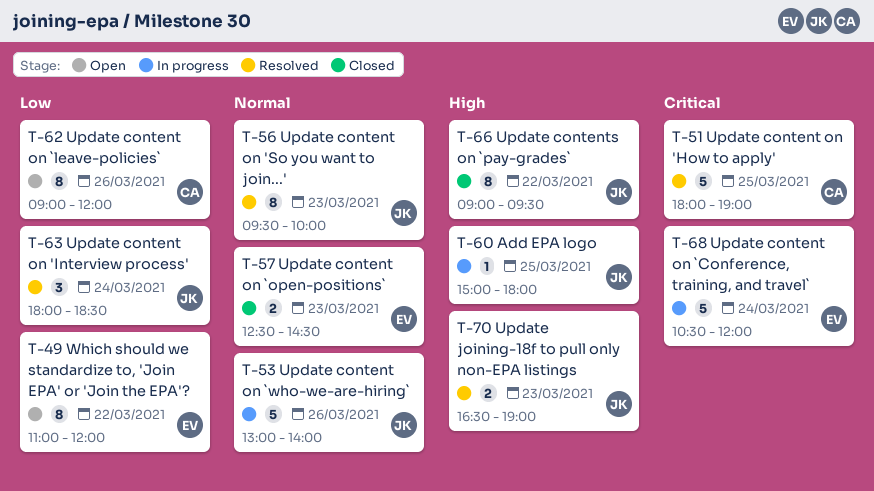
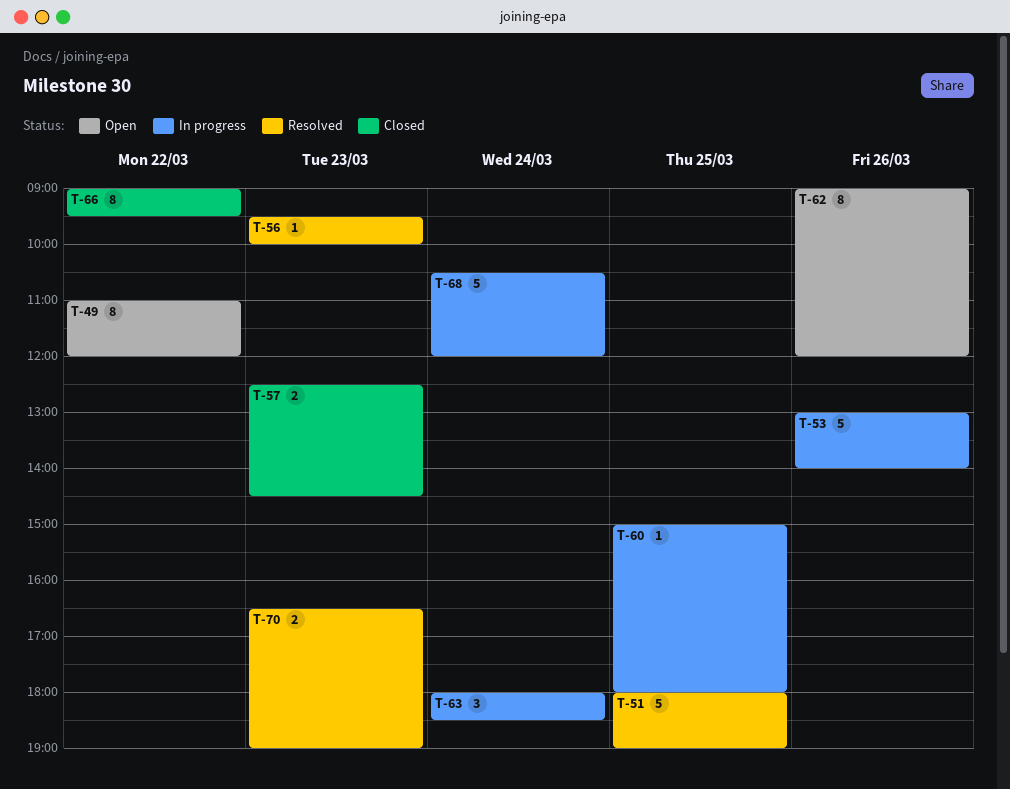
T-56, estimate: 8 -> 1
T-63, status: Resolved -> In progress

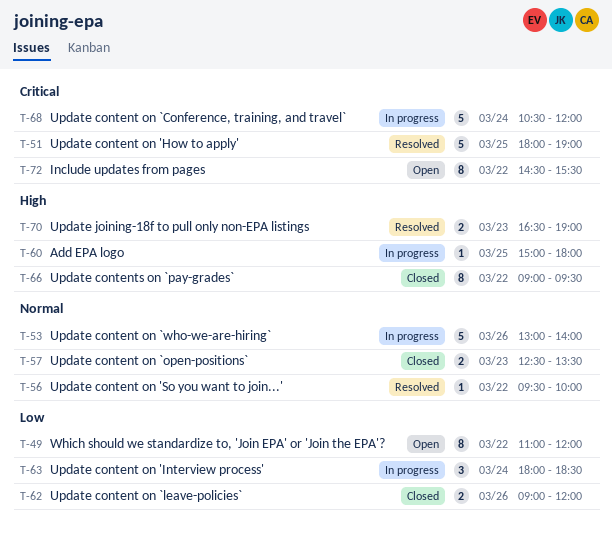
T-56, day: Mar 23 -> Mar 22
T-57, ends: 14:30 -> 13:30
T-62, status: Open -> Closed
T-62, estimate: 8 -> 2
T-72: none -> present

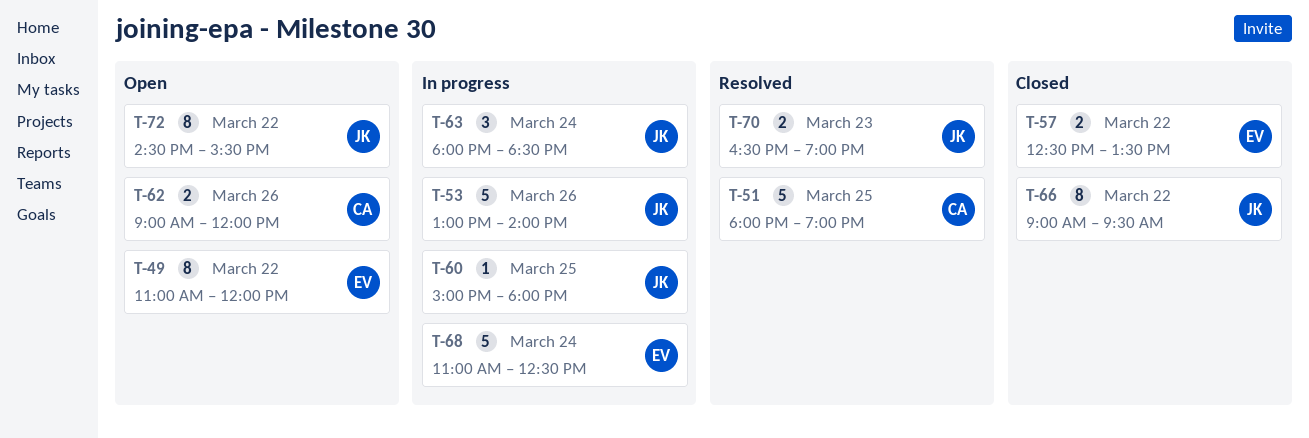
T-56: present -> none
T-57, day: Mar 23 -> Mar 22
T-62, status: Closed -> Open
T-68, begins: 10:30 -> 11:00
T-68, ends: 12:00 -> 12:30

